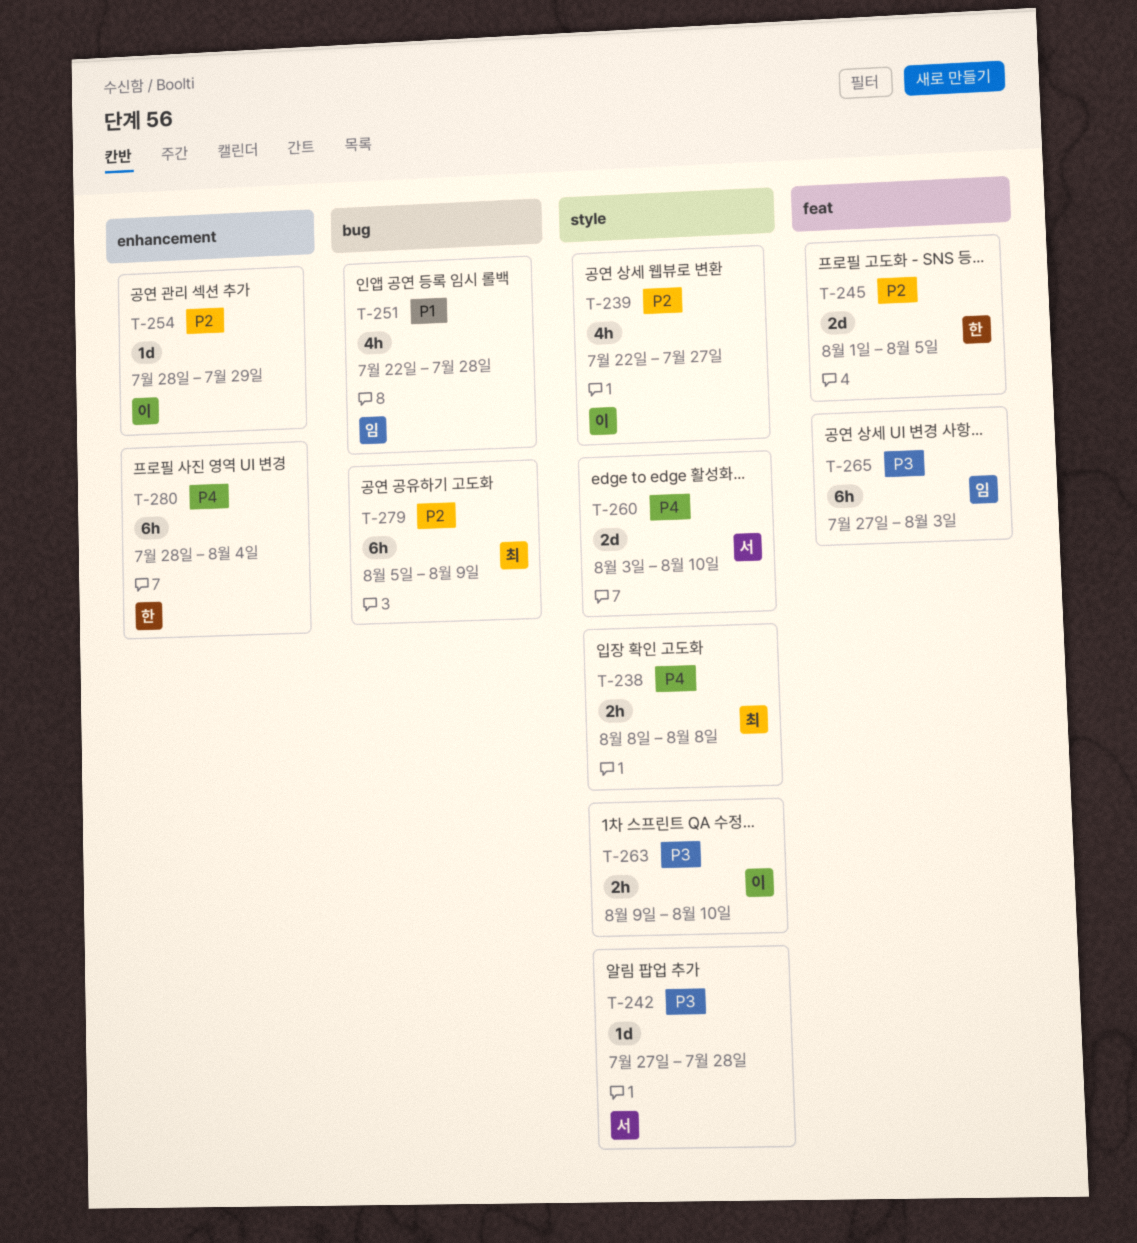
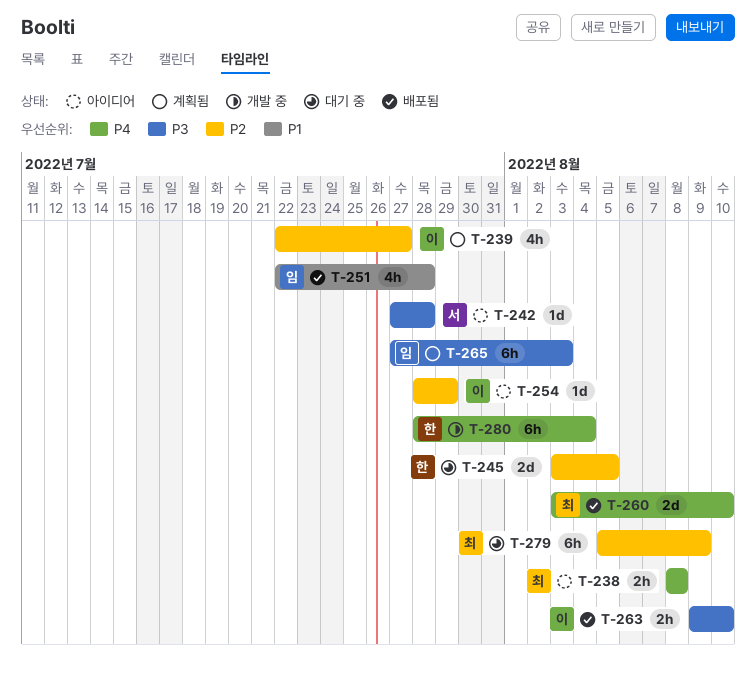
T-245, start: Aug 1 -> Aug 3
T-260, owner: 서 -> 최

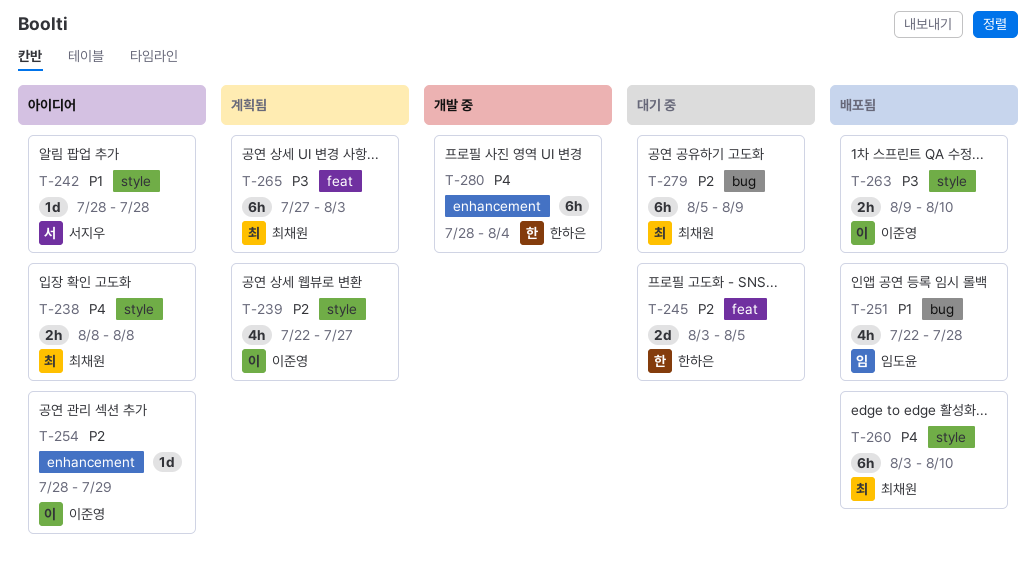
T-242, priority: P3 -> P1
T-242, start: Jul 27 -> Jul 28
T-260, estimate: 2d -> 6h
T-265, owner: 임도윤 -> 최채원

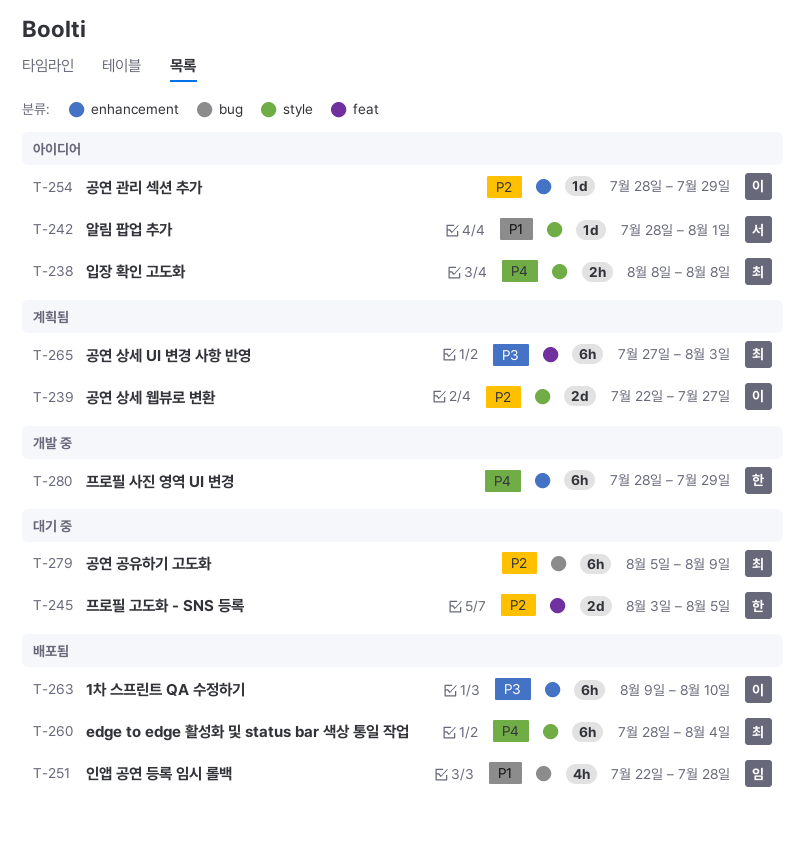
T-239, estimate: 4h -> 2d
T-242, due: Jul 28 -> Aug 1
T-260, start: Aug 3 -> Jul 28
T-260, due: Aug 10 -> Aug 4
T-263, label: style -> enhancement
T-263, estimate: 2h -> 6h
T-280, due: Aug 4 -> Jul 29

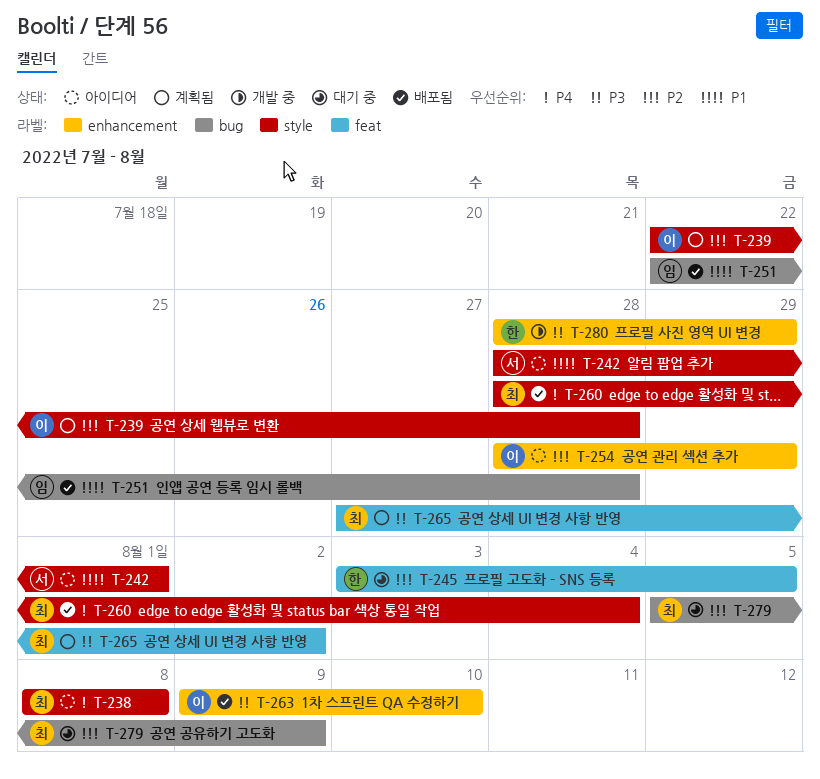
T-239, due: Jul 27 -> Jul 28
T-265, due: Aug 3 -> Aug 2
T-280, priority: P4 -> P3

